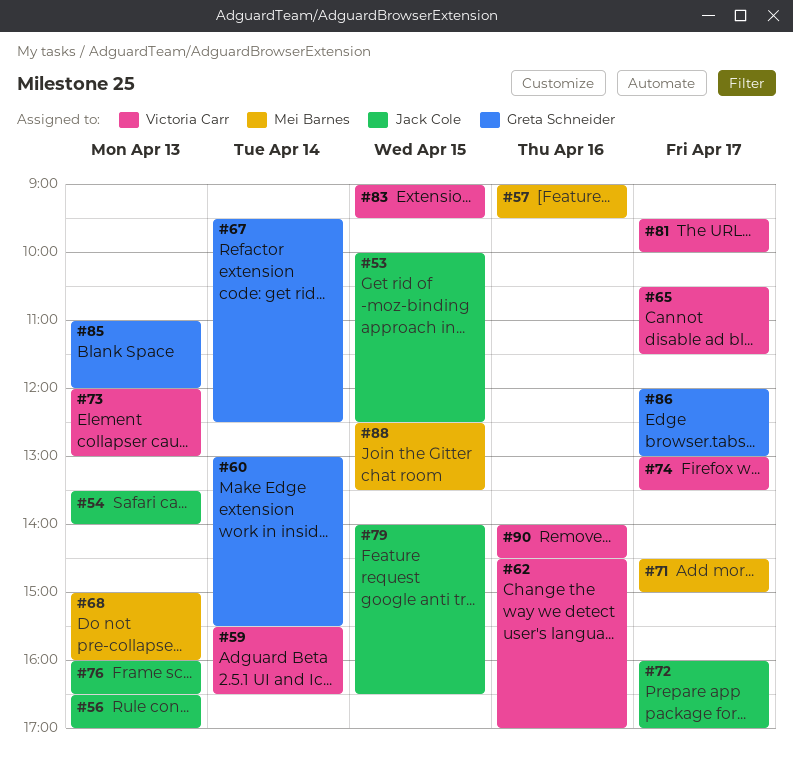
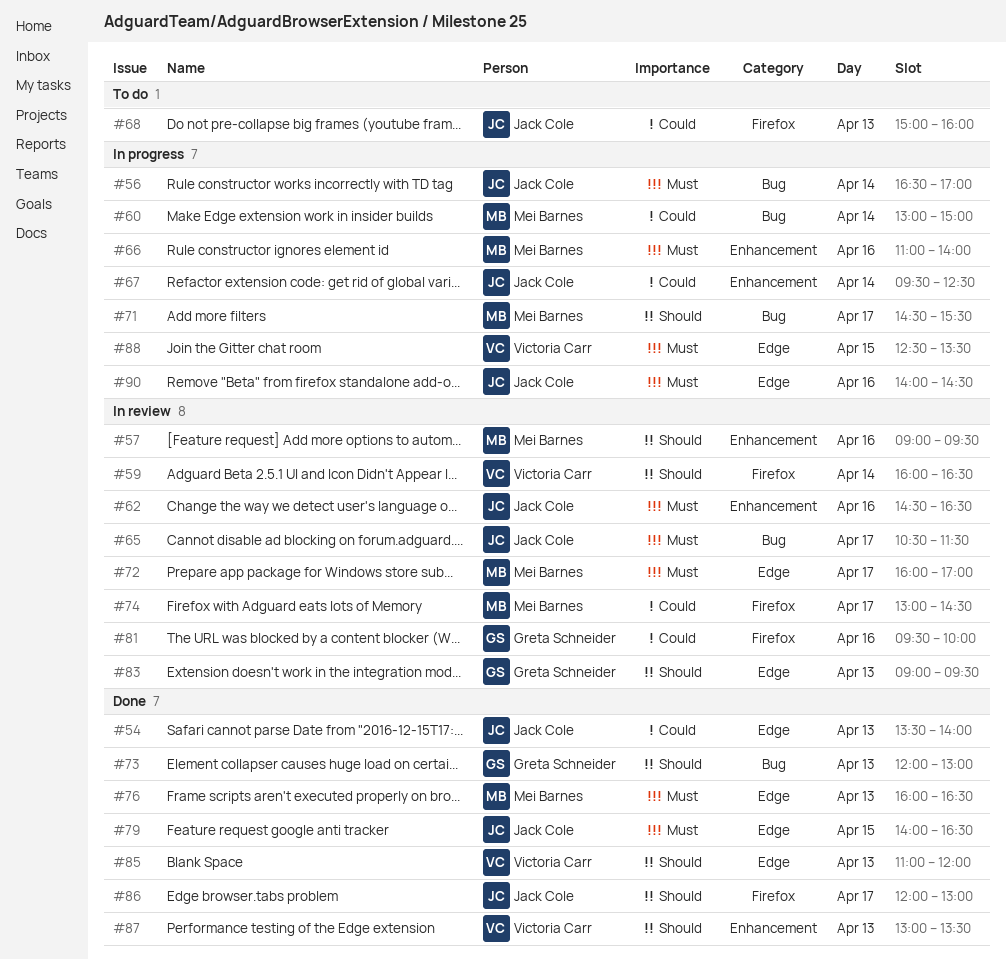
#53: present -> none
#56, day: Apr 13 -> Apr 14
#59, begins: 15:30 -> 16:00
#60, owner: Greta Schneider -> Mei Barnes
#60, ends: 15:30 -> 15:00
#62, owner: Victoria Carr -> Jack Cole
#62, ends: 17:00 -> 16:30
#65, owner: Victoria Carr -> Jack Cole
#66: none -> present
#67, owner: Greta Schneider -> Jack Cole
#68, owner: Mei Barnes -> Jack Cole
#71, ends: 15:00 -> 15:30
#72, owner: Jack Cole -> Mei Barnes
#73, owner: Victoria Carr -> Greta Schneider
#74, owner: Victoria Carr -> Mei Barnes
#74, ends: 13:30 -> 14:30
#76, owner: Jack Cole -> Mei Barnes
#81, owner: Victoria Carr -> Greta Schneider
#81, day: Apr 17 -> Apr 16
#83, owner: Victoria Carr -> Greta Schneider
#83, day: Apr 15 -> Apr 13
#85, owner: Greta Schneider -> Victoria Carr
#86, owner: Greta Schneider -> Jack Cole
#87: none -> present
#88, owner: Mei Barnes -> Victoria Carr
#90, owner: Victoria Carr -> Jack Cole

